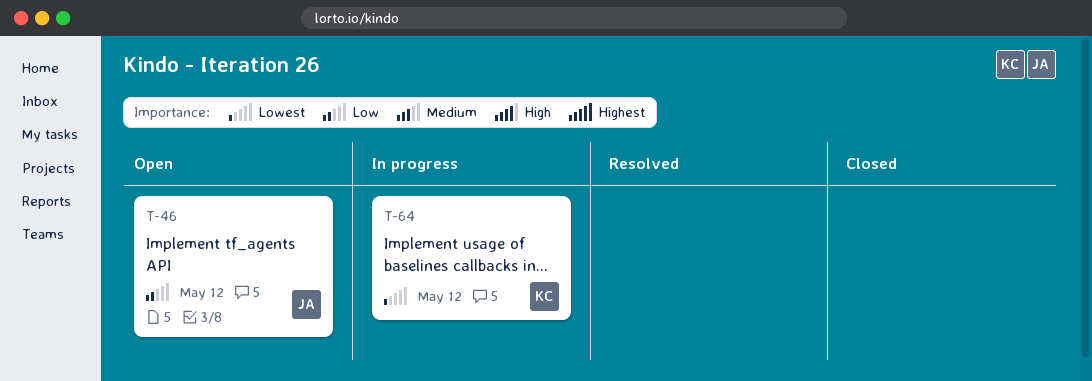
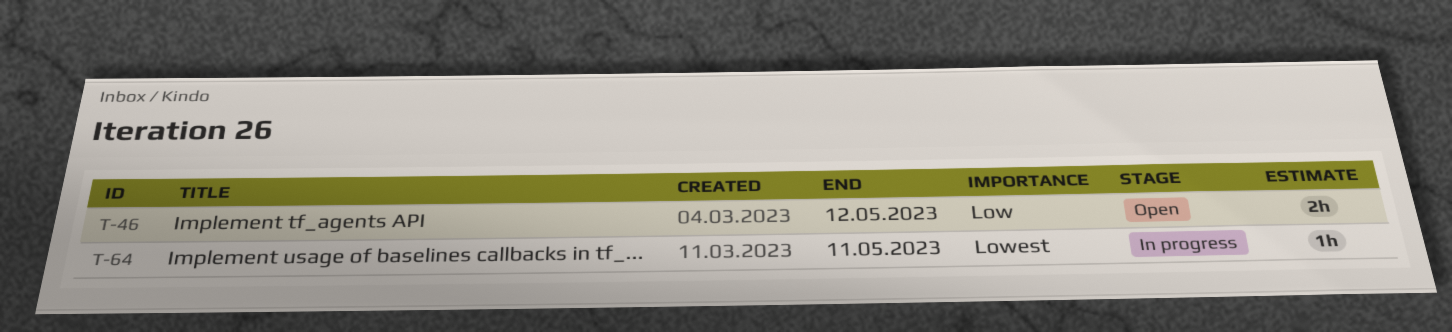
T-64, due: May 12 -> May 11

